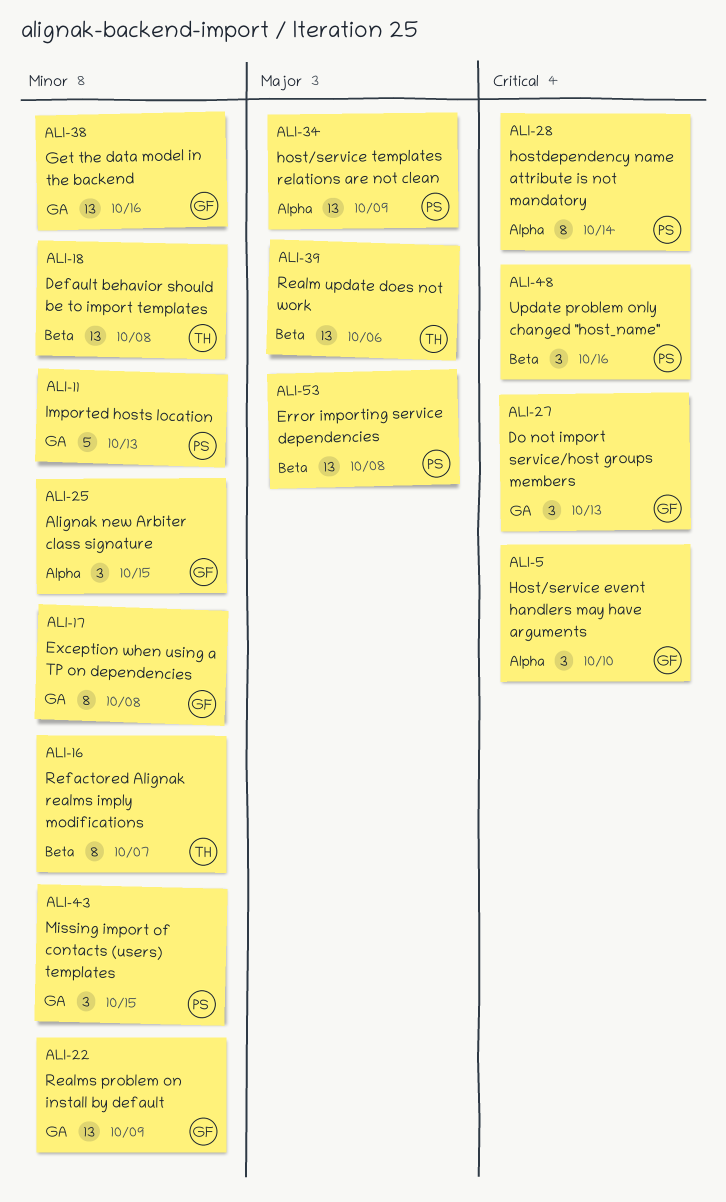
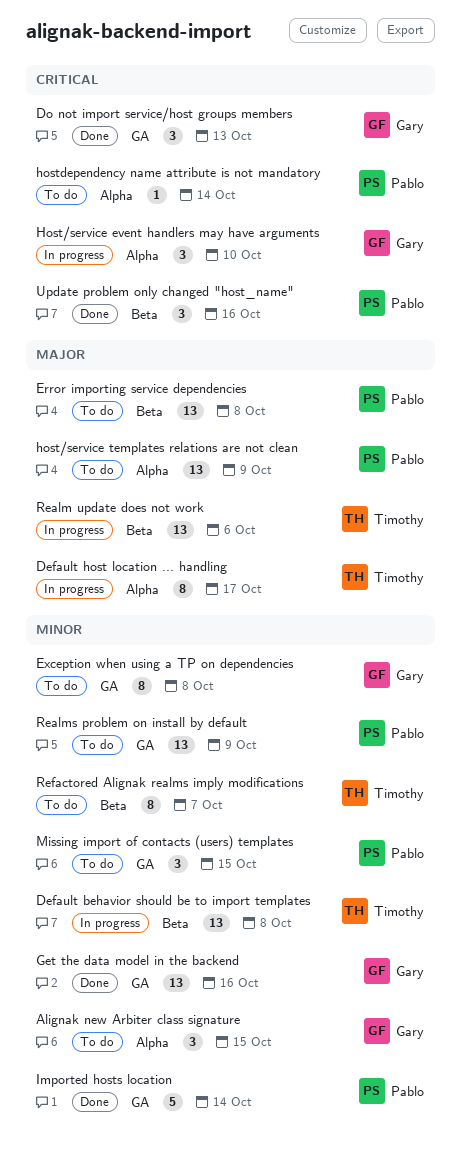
Default host location ... handling: none -> present
hostdependency name attribute is not mandatory, estimate: 8 -> 1
Imported hosts location, due: Oct 13 -> Oct 14
Realms problem on install by default, owner: Gary -> Pablo

